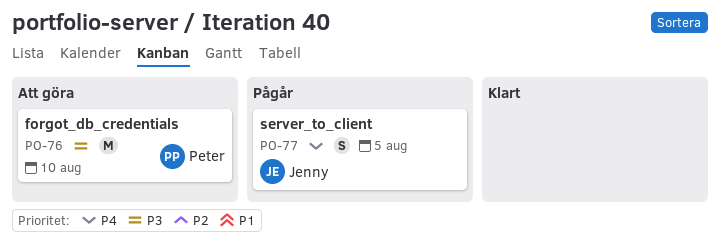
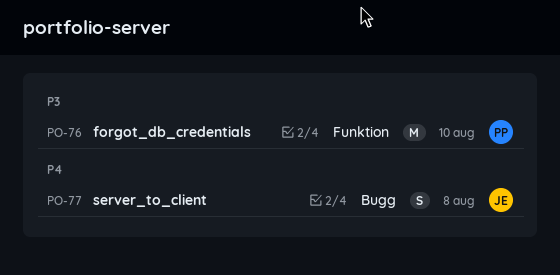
PO-77, due: Aug 5 -> Aug 8

